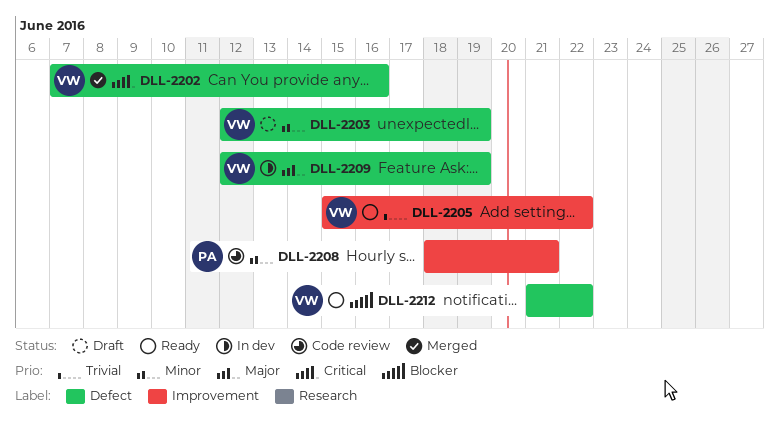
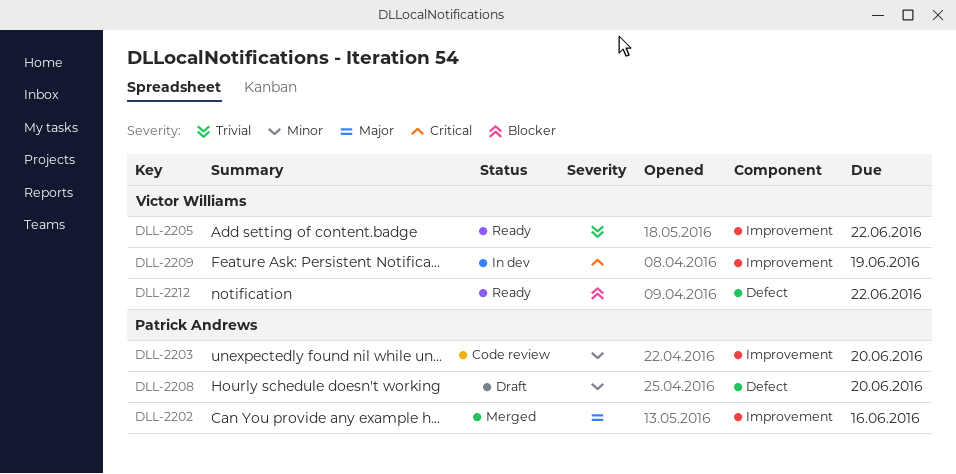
DLL-2202, owner: Victor Williams -> Patrick Andrews
DLL-2202, priority: Critical -> Major
DLL-2202, label: Defect -> Improvement
DLL-2203, status: Draft -> Code review
DLL-2203, owner: Victor Williams -> Patrick Andrews
DLL-2203, label: Defect -> Improvement
DLL-2203, due: Jun 19 -> Jun 20
DLL-2208, status: Code review -> Draft
DLL-2208, label: Improvement -> Defect
DLL-2208, due: Jun 21 -> Jun 20
DLL-2209, priority: Major -> Critical
DLL-2209, label: Defect -> Improvement

